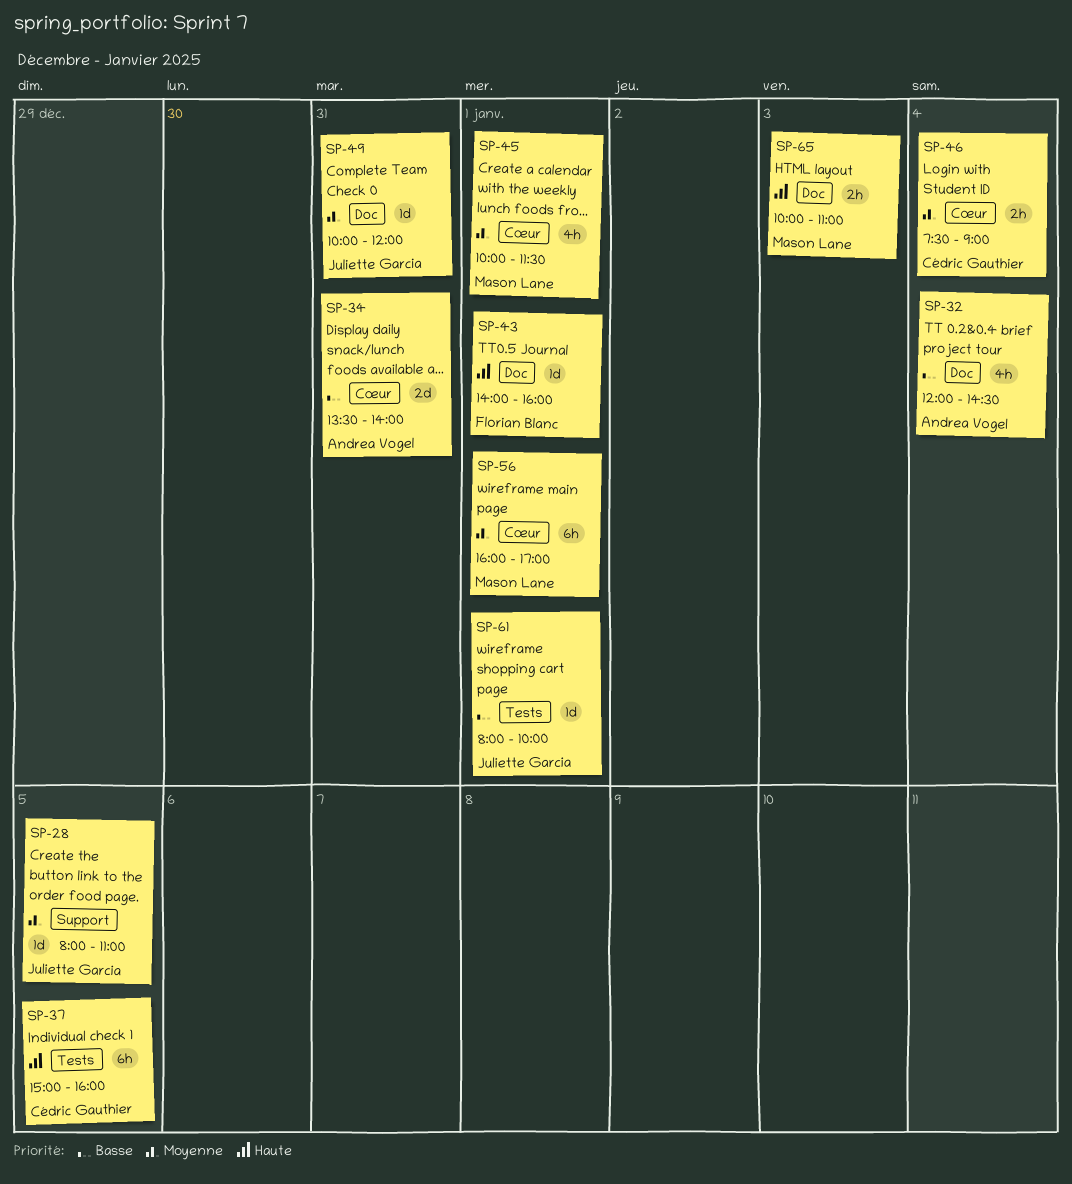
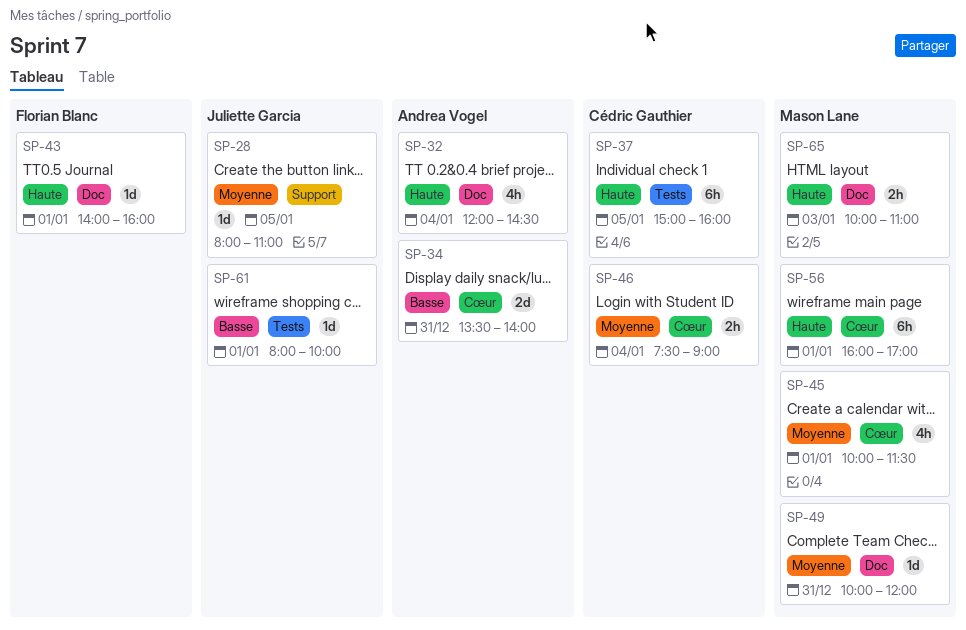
SP-32, priority: Basse -> Haute
SP-49, owner: Juliette Garcia -> Mason Lane
SP-56, priority: Moyenne -> Haute

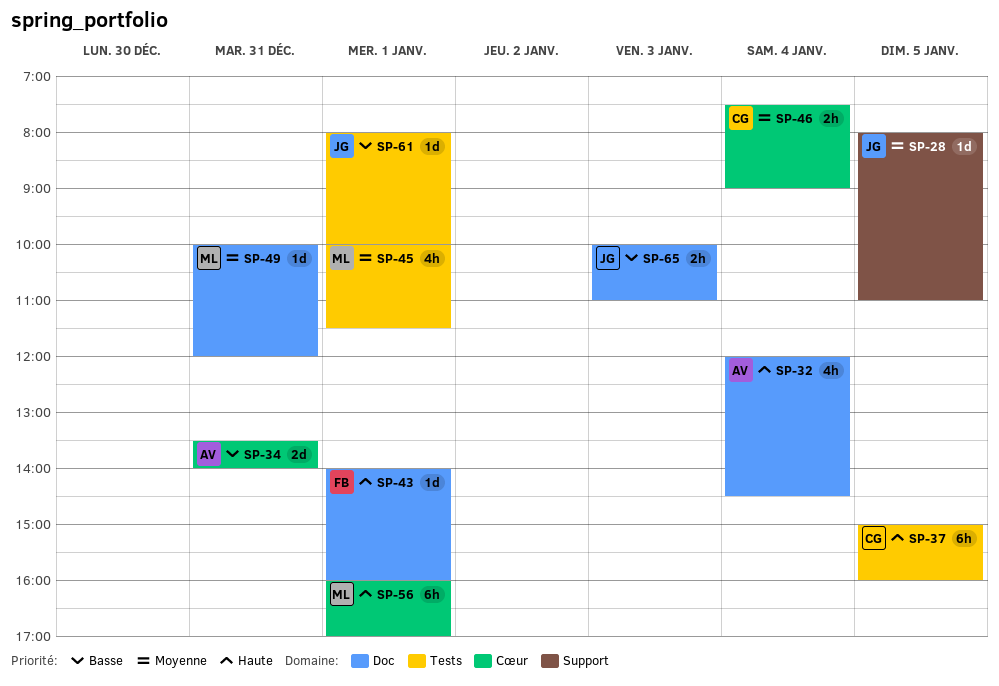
SP-45, label: Cœur -> Tests
SP-65, owner: Mason Lane -> Juliette Garcia
SP-65, priority: Haute -> Basse

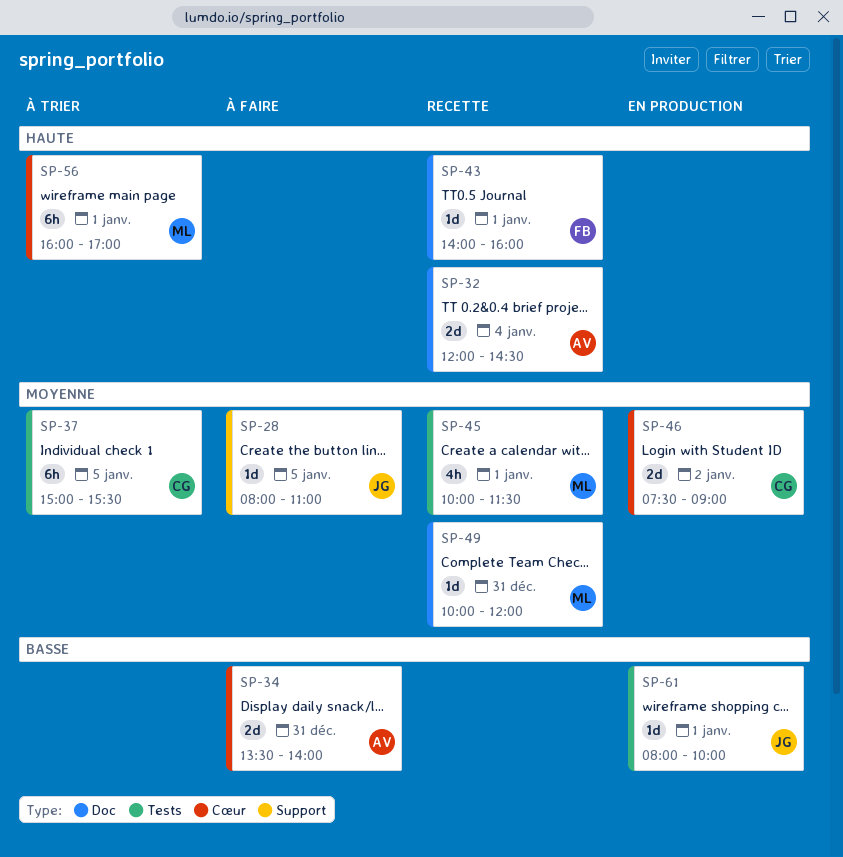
SP-32, estimate: 4h -> 2d
SP-37, priority: Haute -> Moyenne
SP-37, ends: 16:00 -> 15:30
SP-46, estimate: 2h -> 2d
SP-46, day: Jan 4 -> Jan 2
SP-65: present -> none

